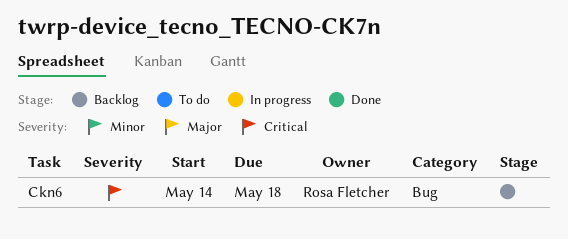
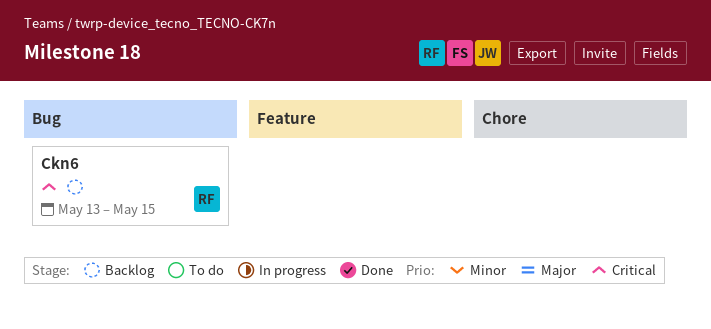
Ckn6, start: May 14 -> May 13
Ckn6, due: May 18 -> May 15

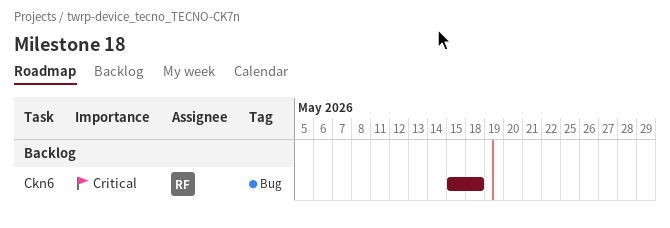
Ckn6, start: May 13 -> May 15
Ckn6, due: May 15 -> May 18

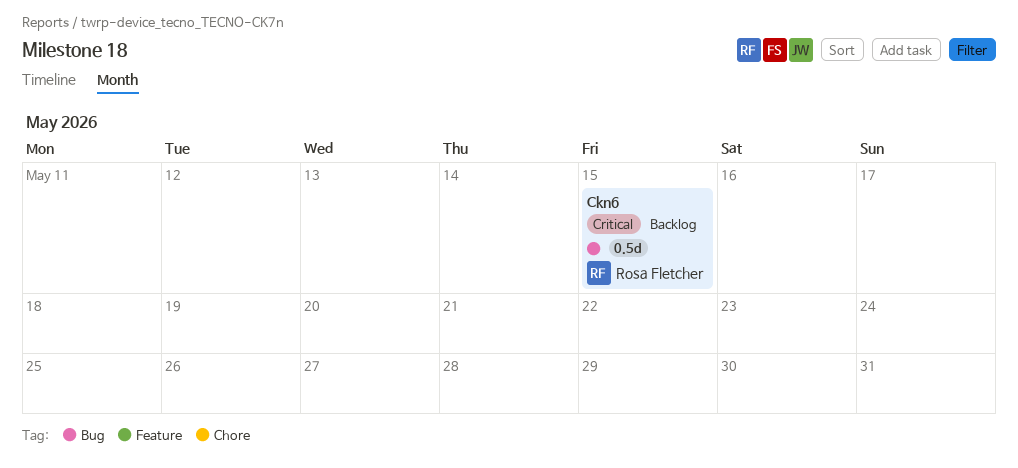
Ckn6, due: May 18 -> May 15

